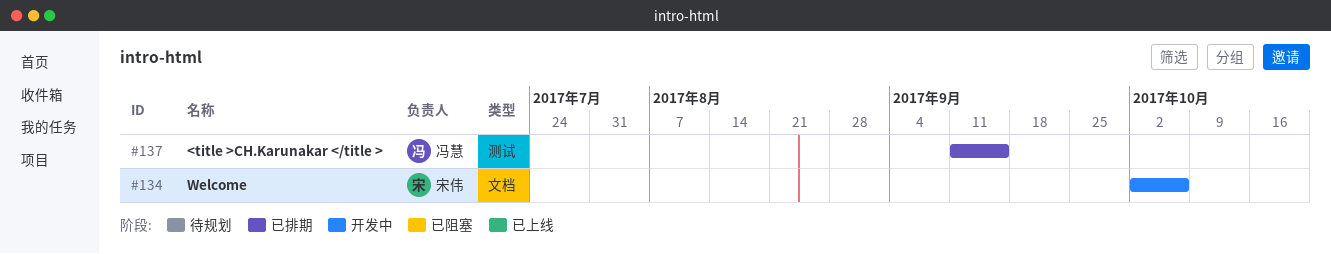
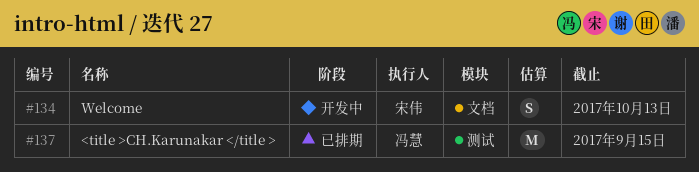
#134, due: Oct 6 -> Oct 13

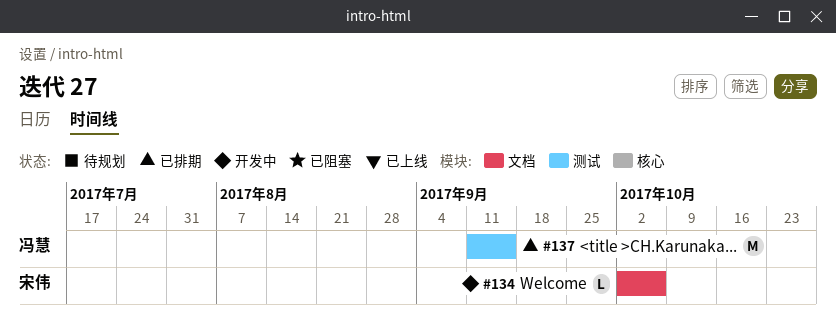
#134, estimate: S -> L
#134, due: Oct 13 -> Oct 6

